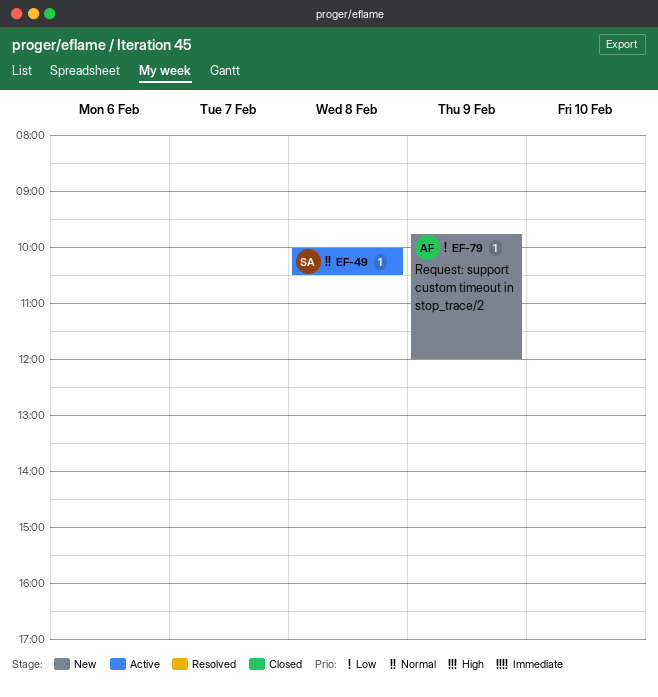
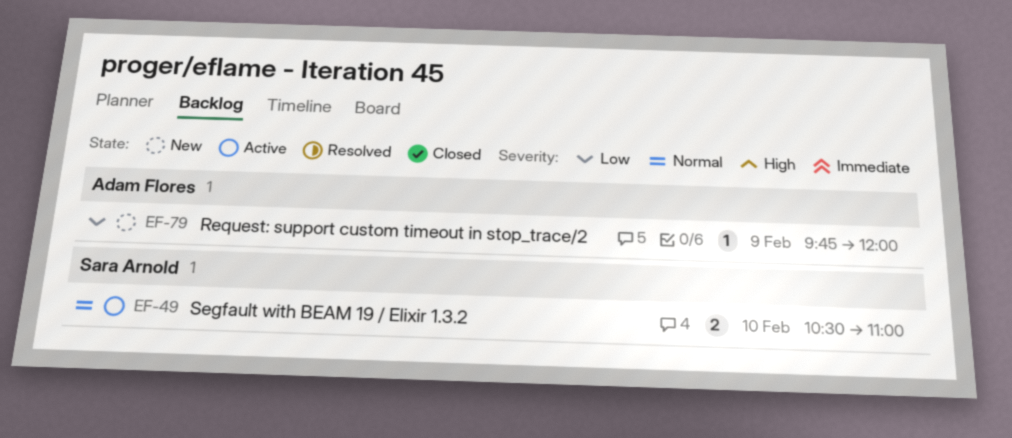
EF-49, estimate: 1 -> 2
EF-49, day: Feb 8 -> Feb 10
EF-49, begins: 10:00 -> 10:30
EF-49, ends: 10:30 -> 11:00

